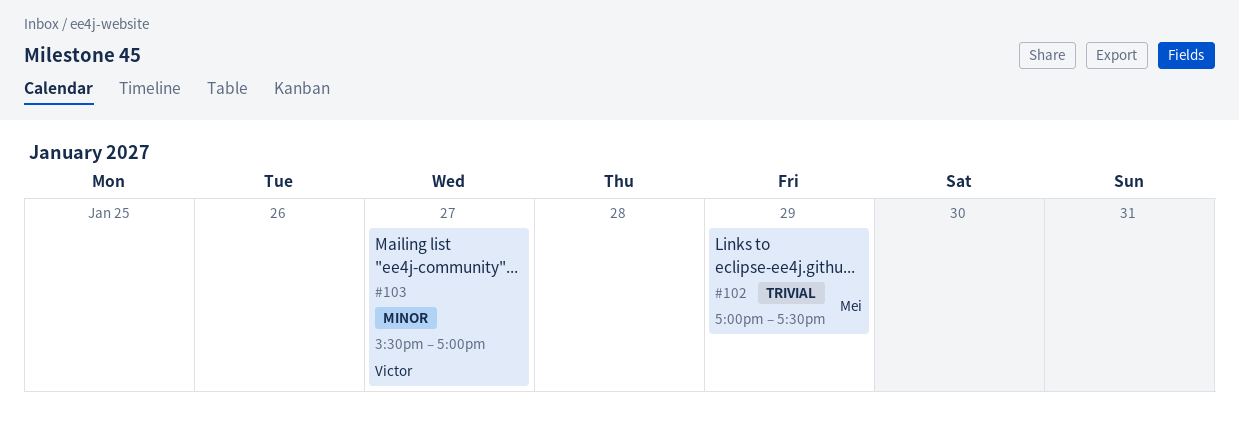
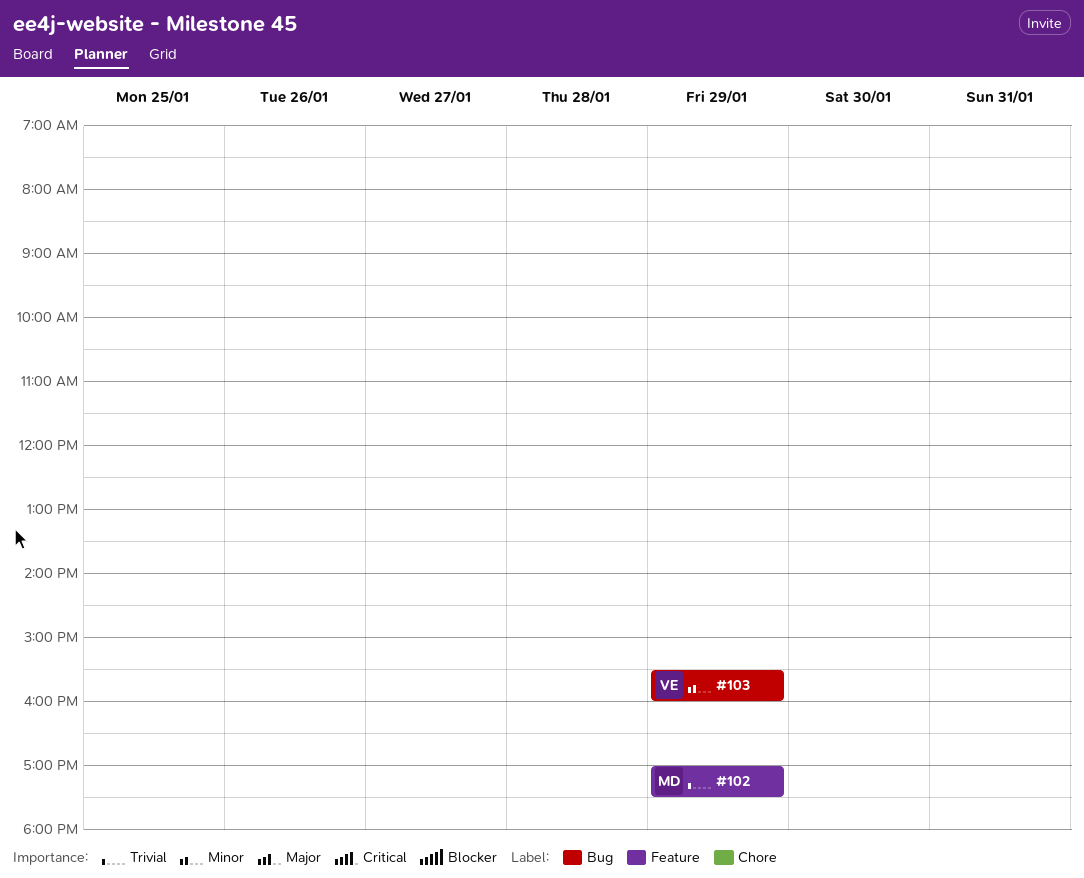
#103, day: Jan 27 -> Jan 29
#103, ends: 17:00 -> 16:00

